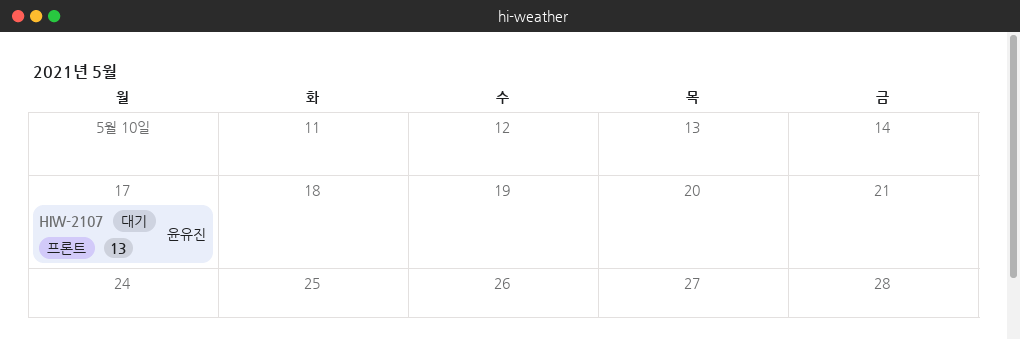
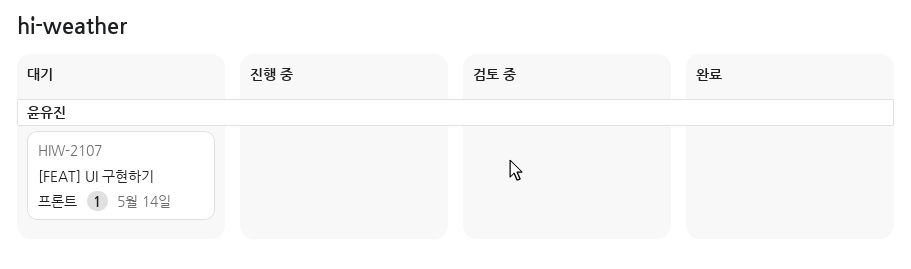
HIW-2107, estimate: 13 -> 1
HIW-2107, due: May 17 -> May 14

